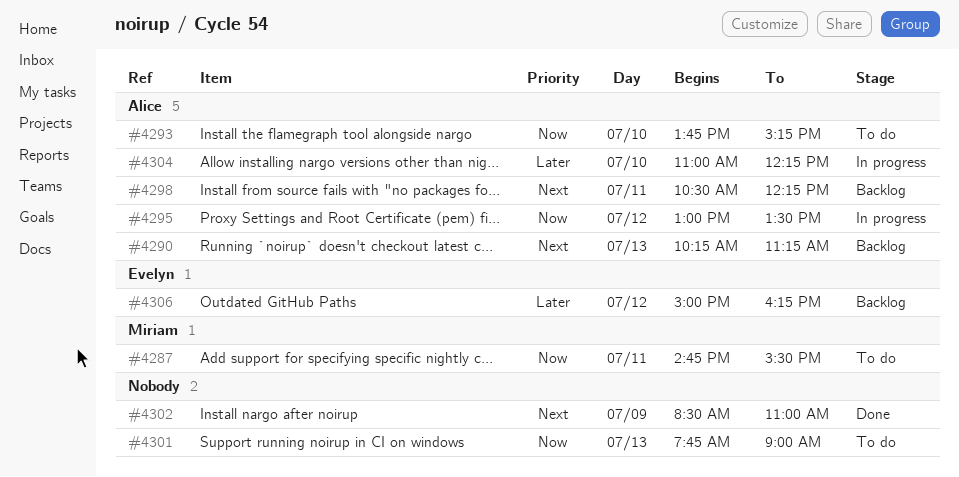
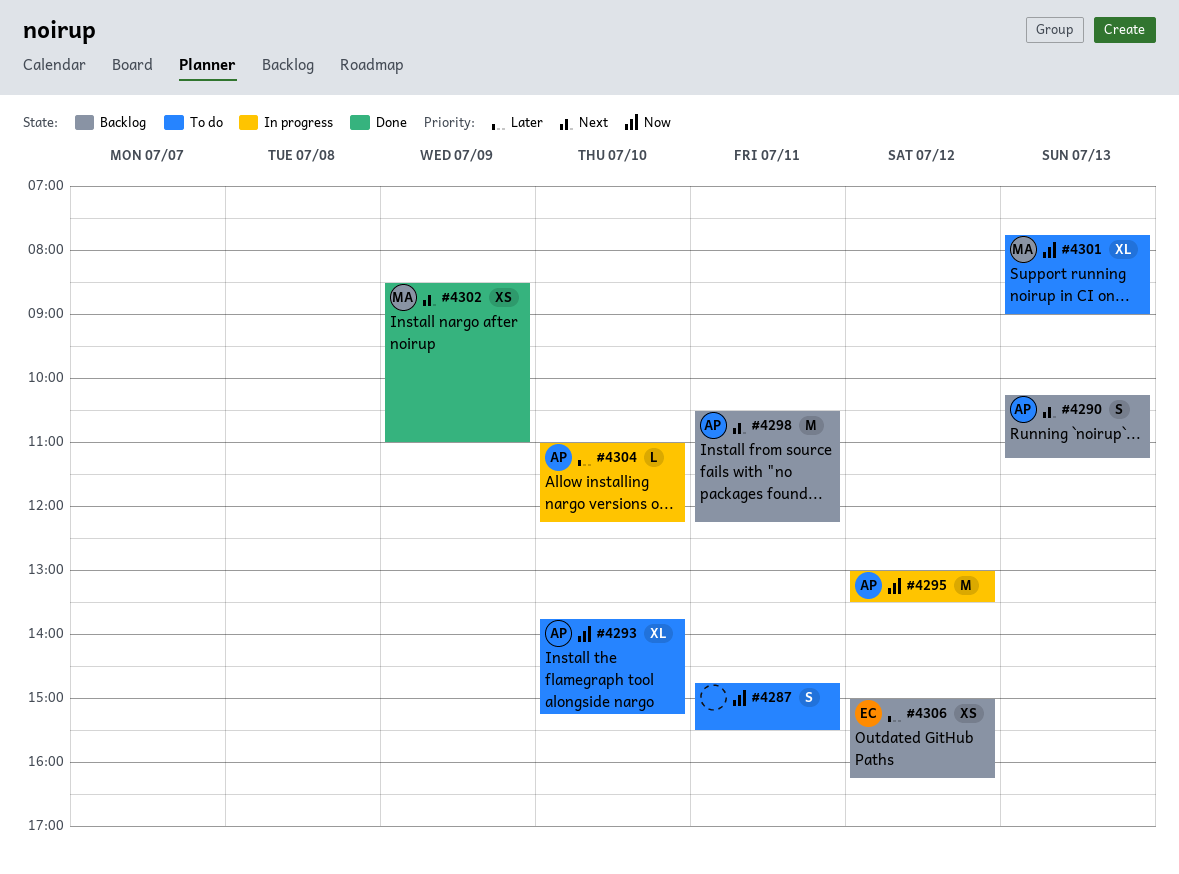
#4287, owner: Miriam -> none
#4301, owner: none -> Miriam
#4302, owner: none -> Miriam

